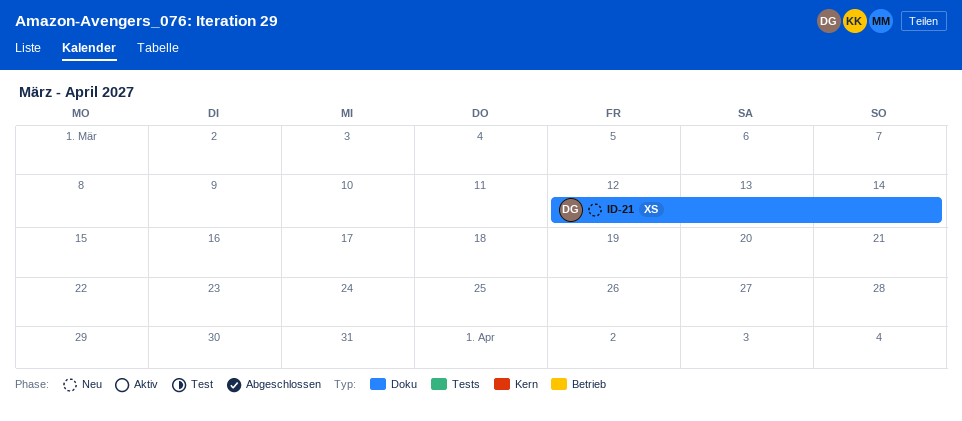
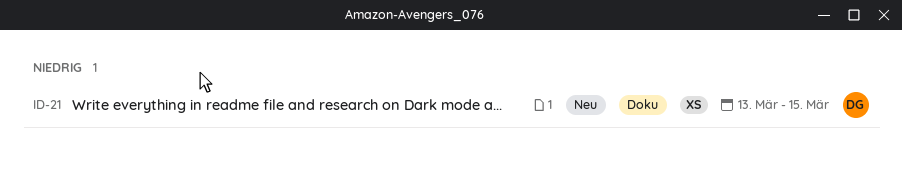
ID-21, start: Mar 12 -> Mar 13
ID-21, due: Mar 14 -> Mar 15

